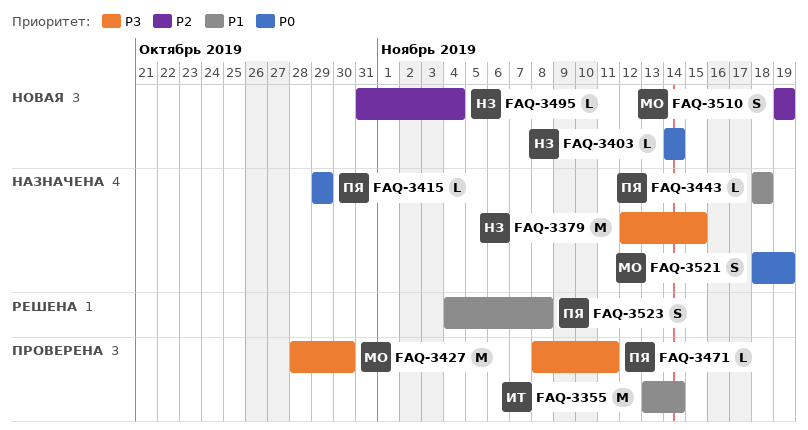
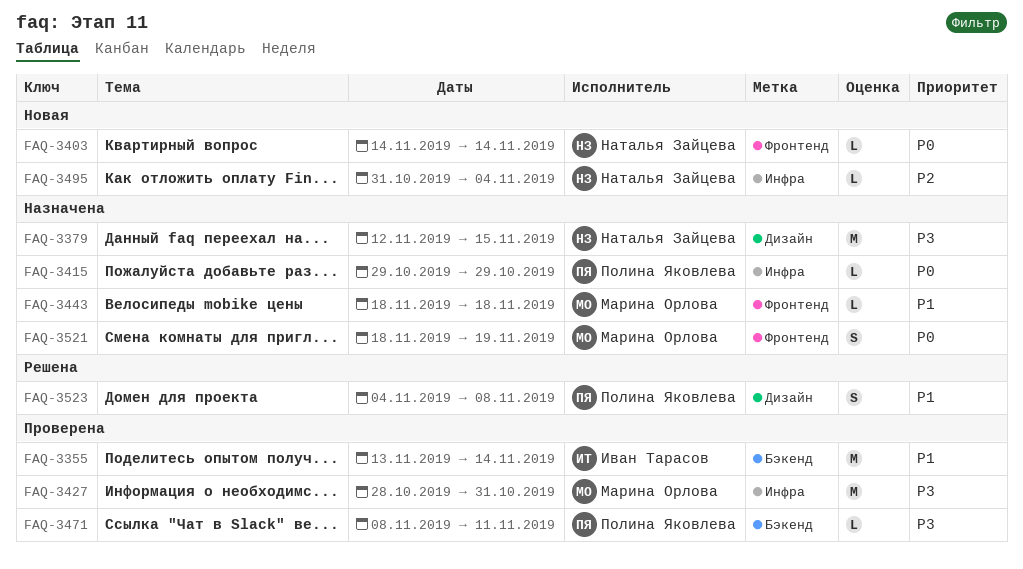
FAQ-3427, due: Oct 30 -> Oct 31
FAQ-3443, owner: Полина Яковлева -> Марина Орлова
FAQ-3510: present -> none

